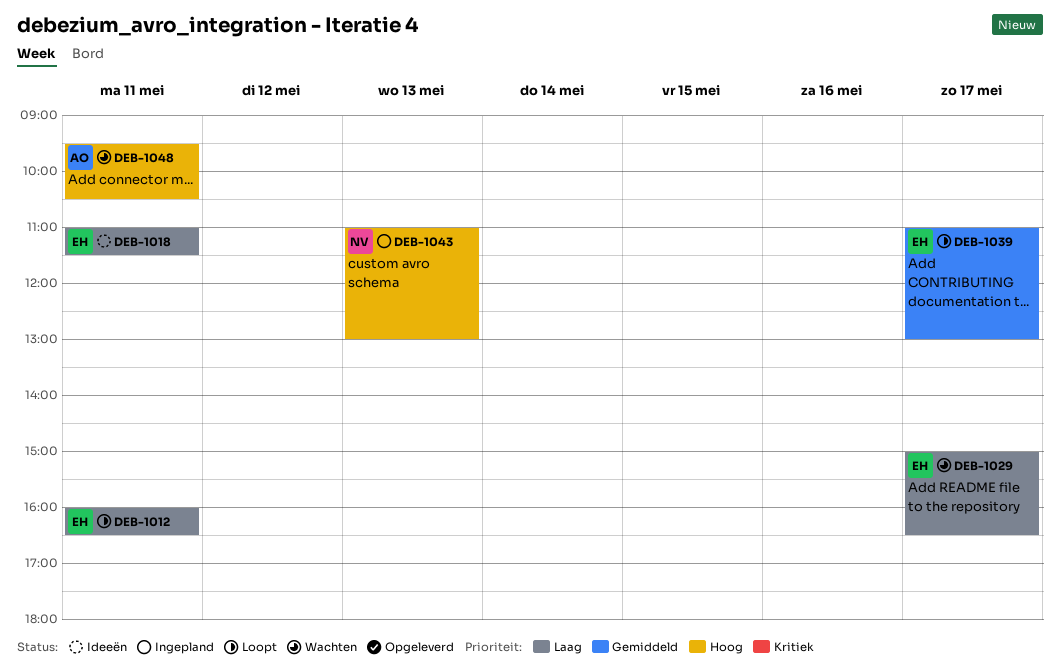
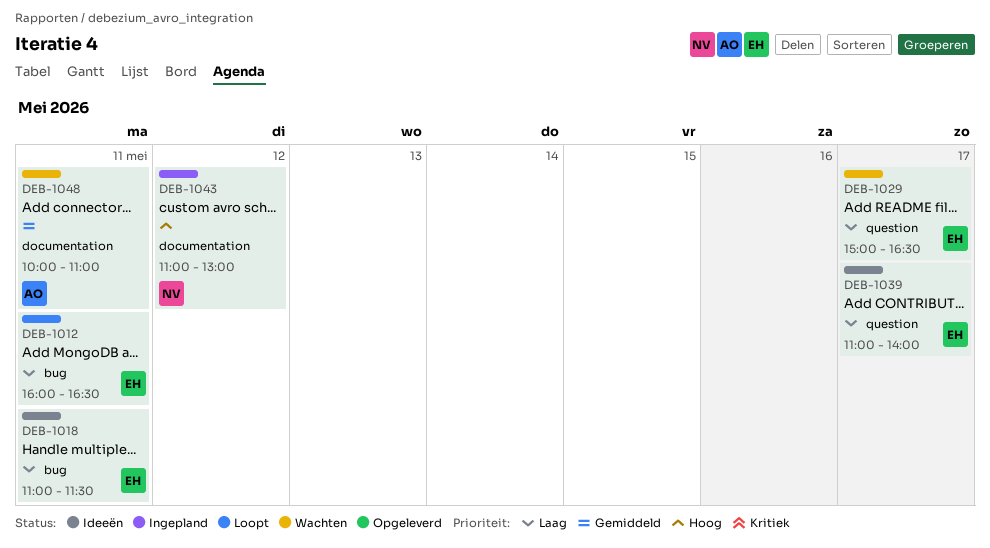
DEB-1039, status: Loopt -> Ideeën
DEB-1039, priority: Gemiddeld -> Laag
DEB-1039, ends: 13:00 -> 14:00
DEB-1043, day: May 13 -> May 12
DEB-1048, priority: Hoog -> Gemiddeld
DEB-1048, begins: 09:30 -> 10:00
DEB-1048, ends: 10:30 -> 11:00

